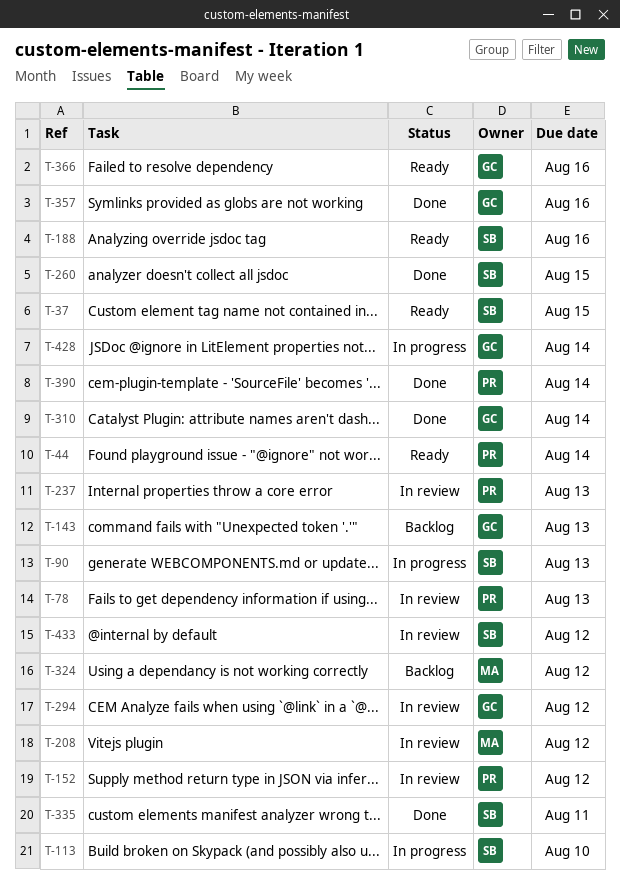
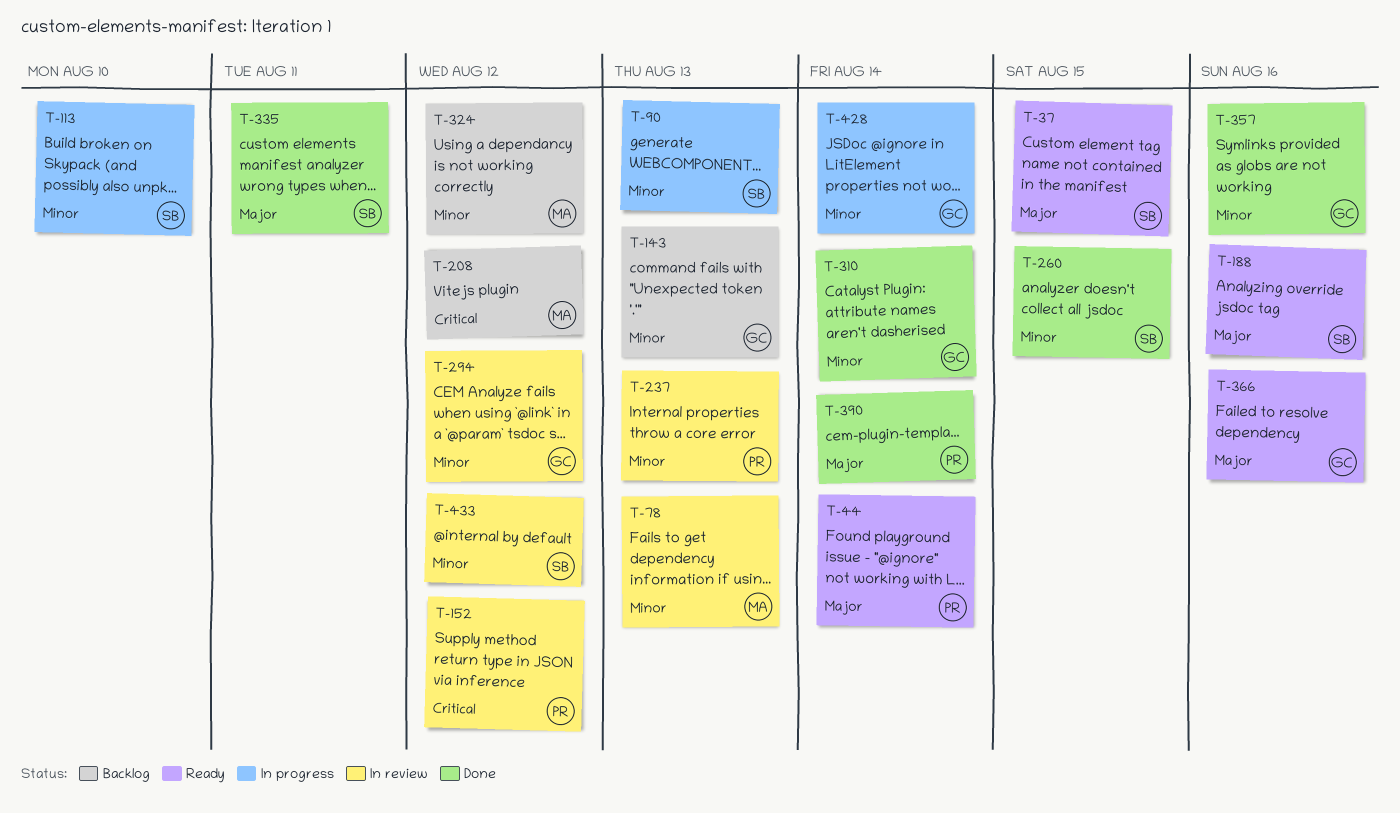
T-78, owner: PR -> MA
T-208, status: In review -> Backlog

